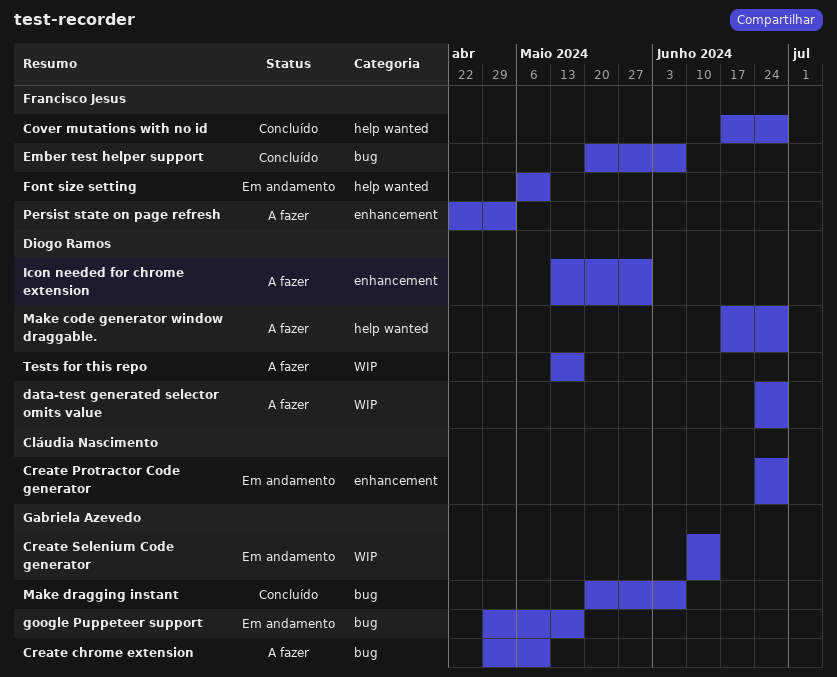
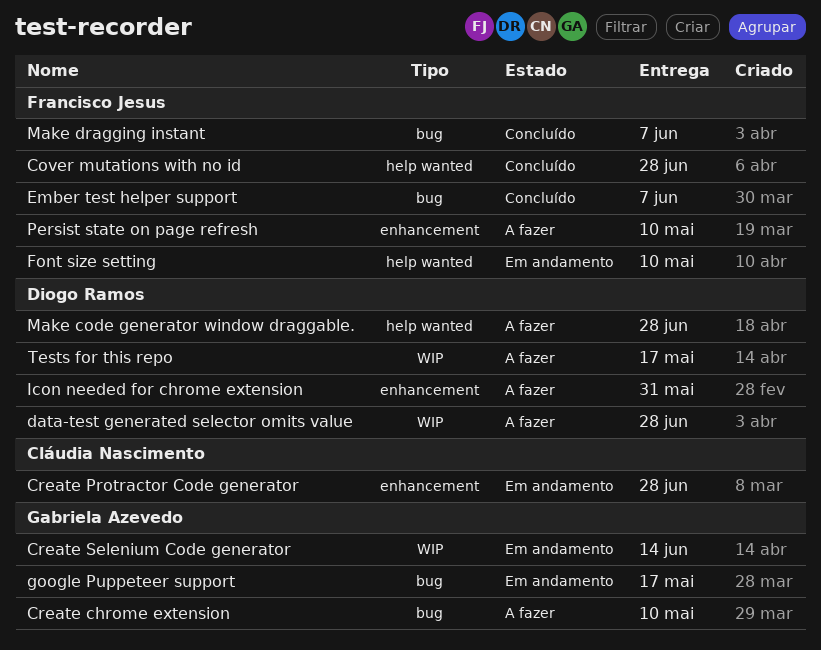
Make dragging instant, owner: Gabriela Azevedo -> Francisco Jesus
Persist state on page refresh, due: May 3 -> May 10

